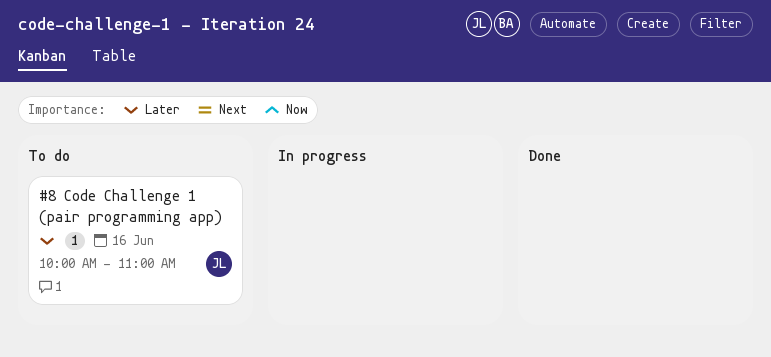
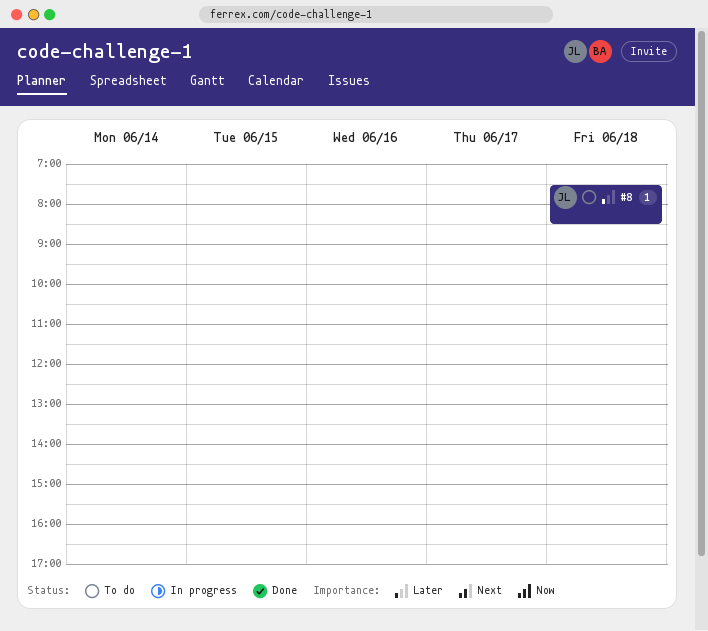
#8, day: Jun 16 -> Jun 18
#8, begins: 10:00 -> 07:30
#8, ends: 11:00 -> 08:30

